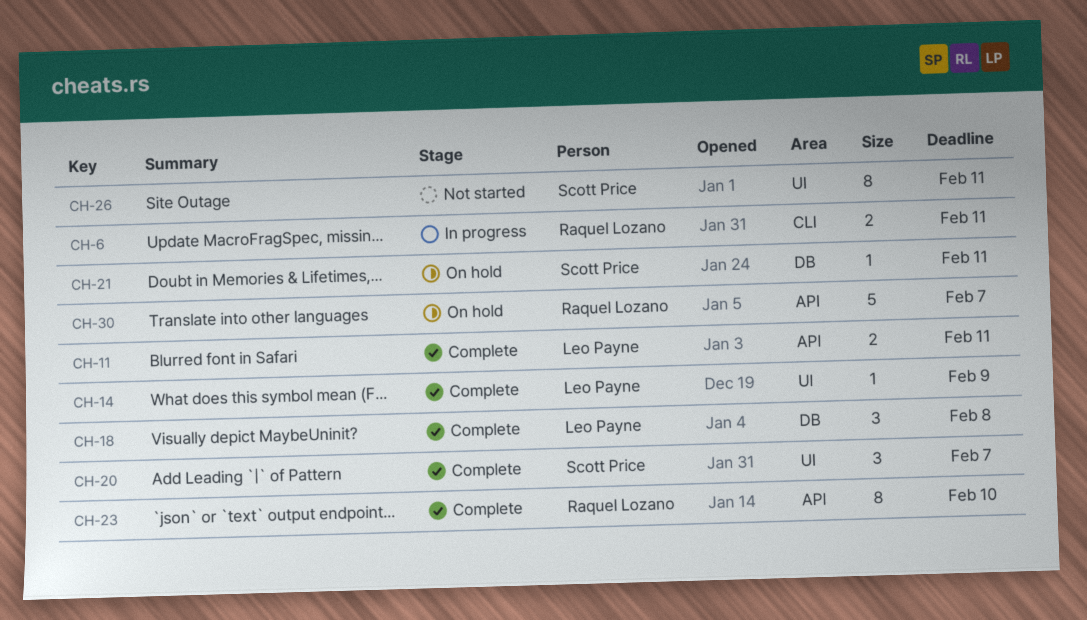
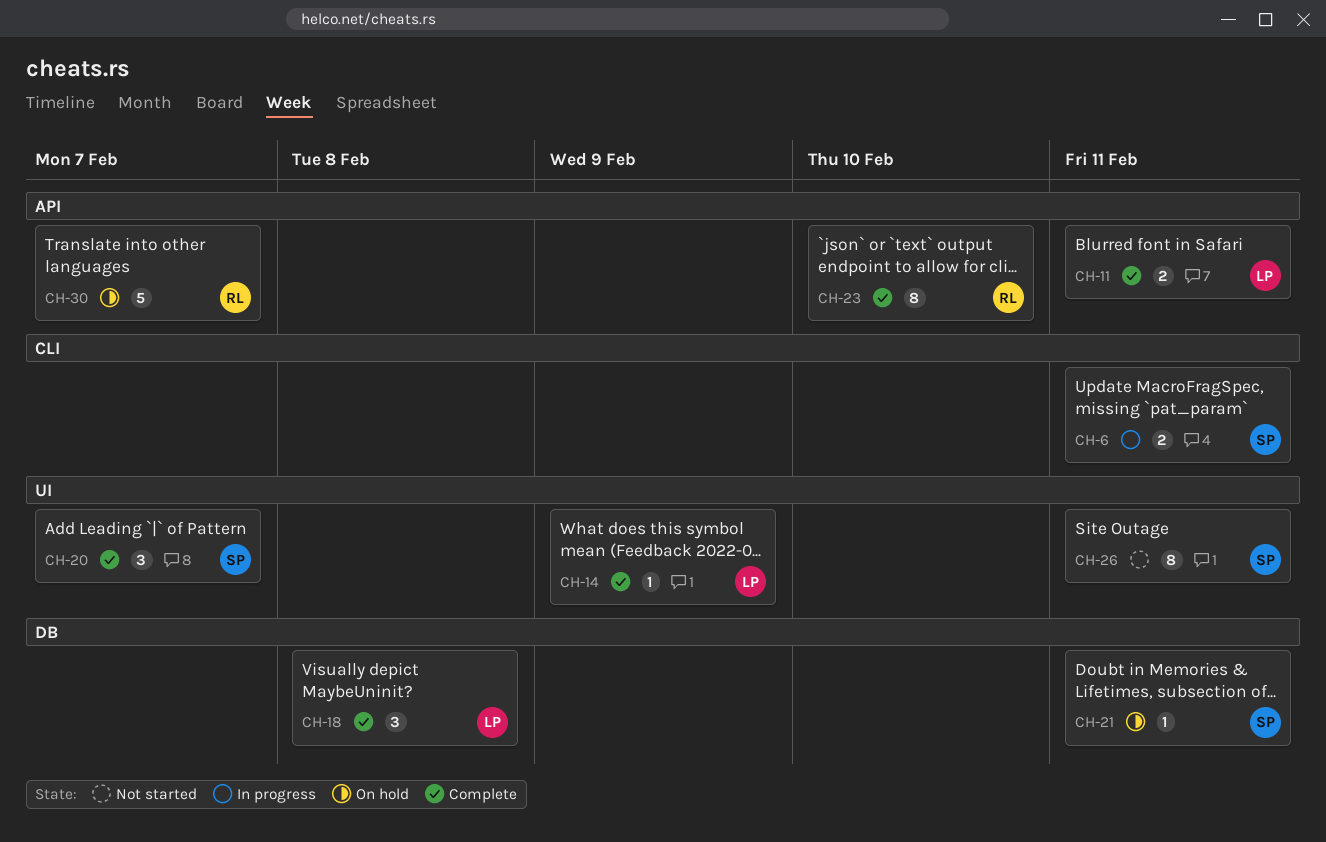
CH-6, owner: Raquel Lozano -> Scott Price

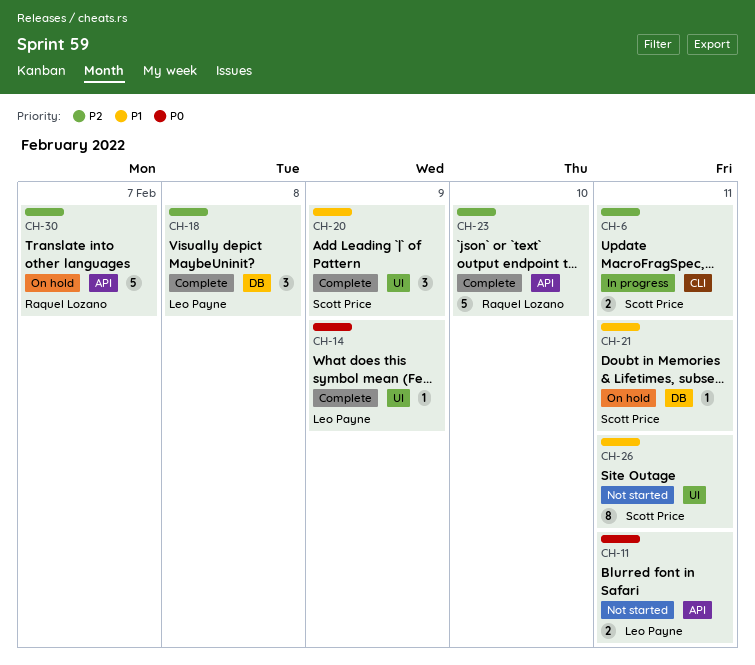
CH-11, status: Complete -> Not started
CH-20, due: Feb 7 -> Feb 9
CH-23, estimate: 8 -> 5

